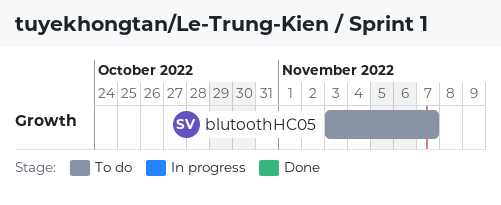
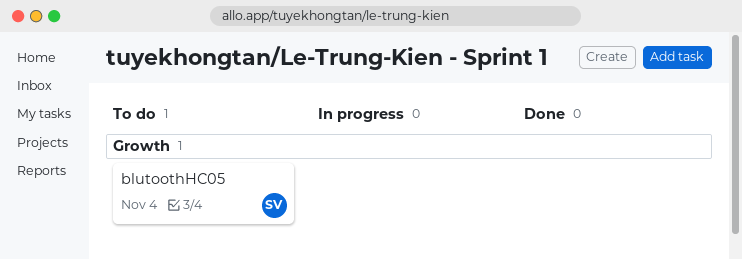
blutoothHC05, due: Nov 7 -> Nov 4

